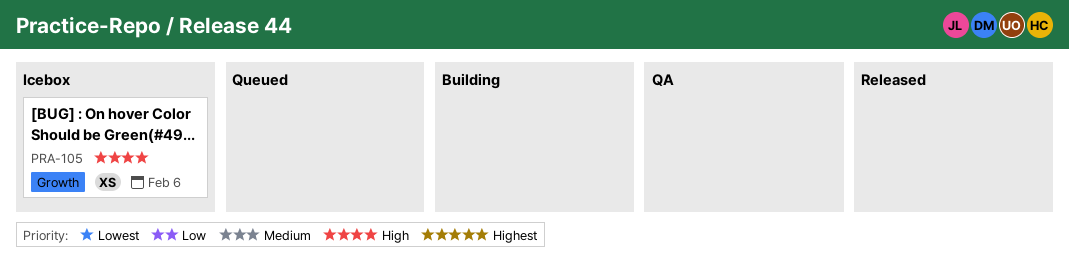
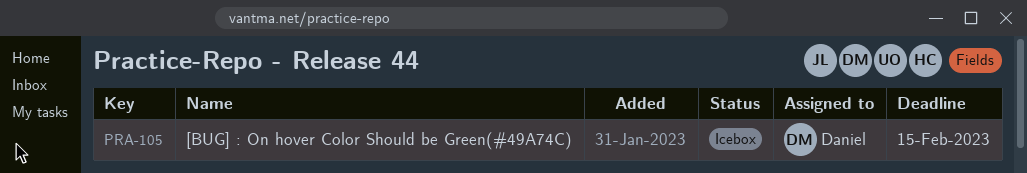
PRA-105, due: Feb 6 -> Feb 15

